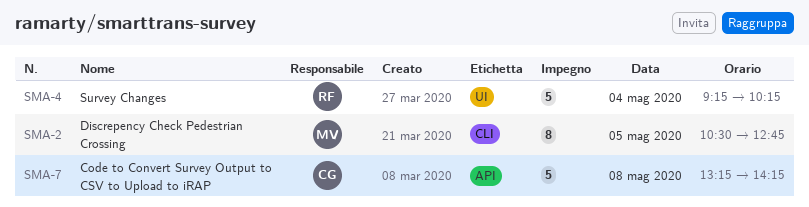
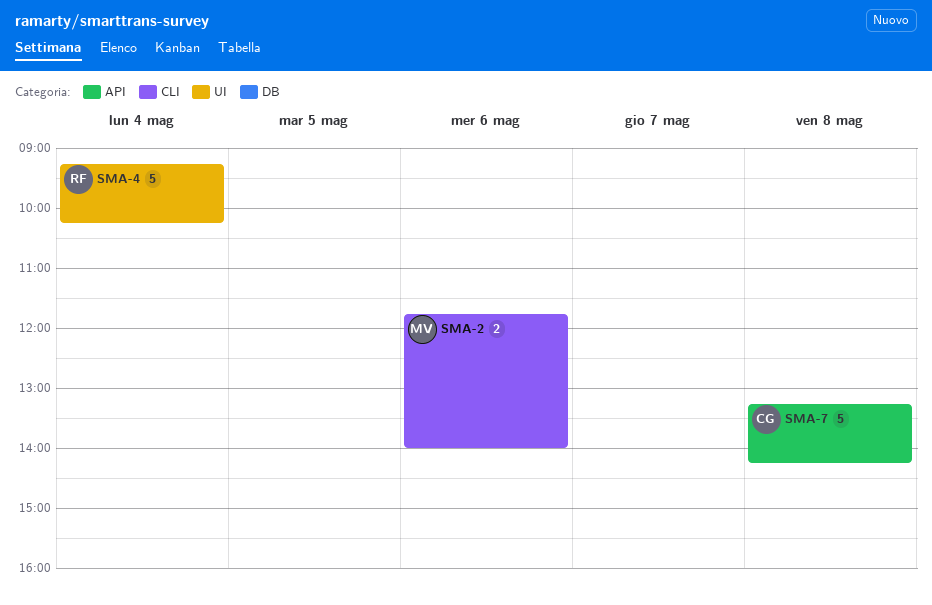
SMA-2, estimate: 8 -> 2
SMA-2, day: May 5 -> May 6
SMA-2, begins: 10:30 -> 11:45
SMA-2, ends: 12:45 -> 14:00

